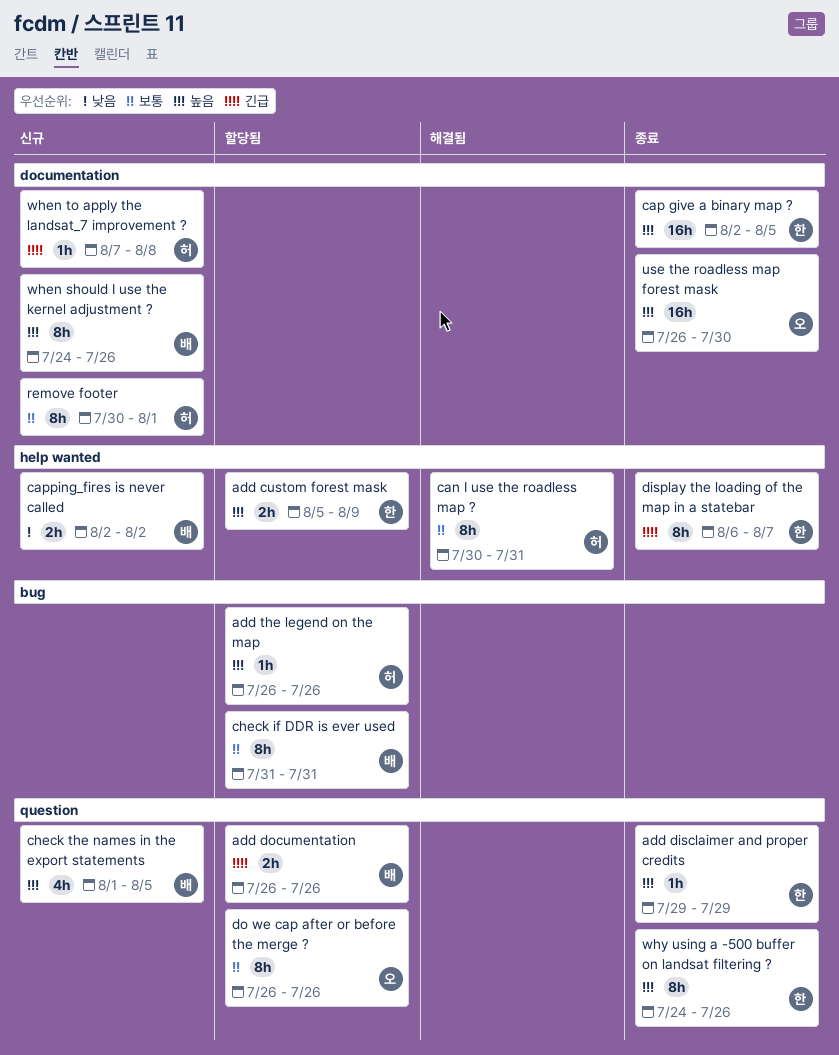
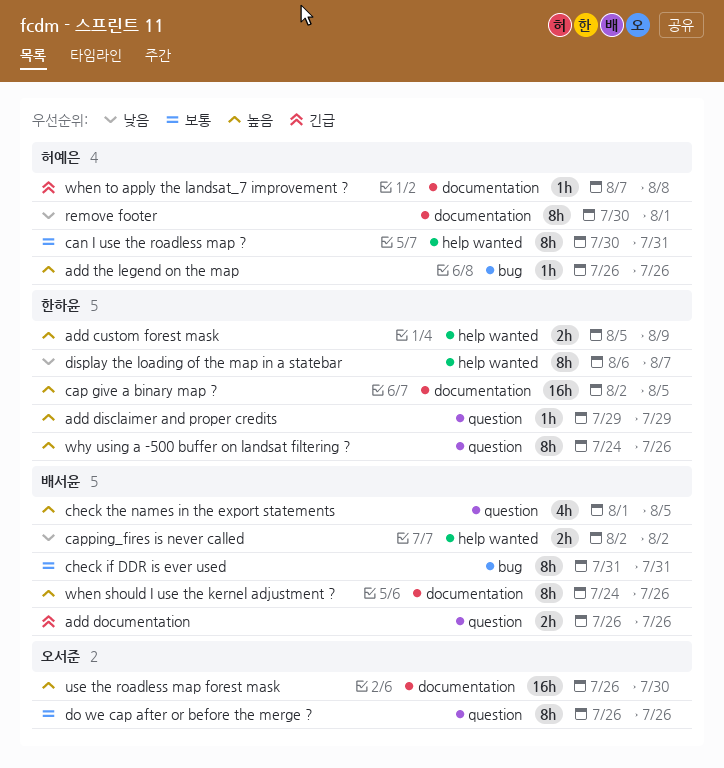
display the loading of the map in a statebar, priority: 긴급 -> 낮음
remove footer, priority: 보통 -> 낮음

